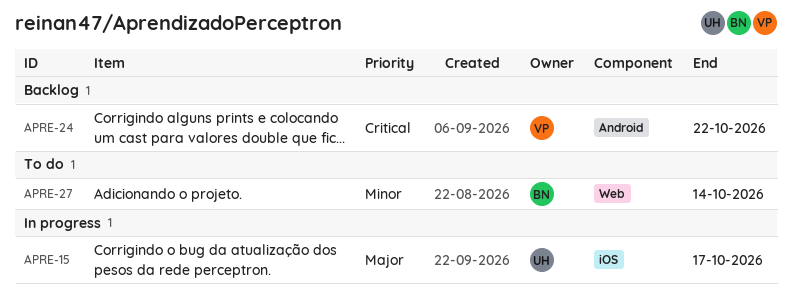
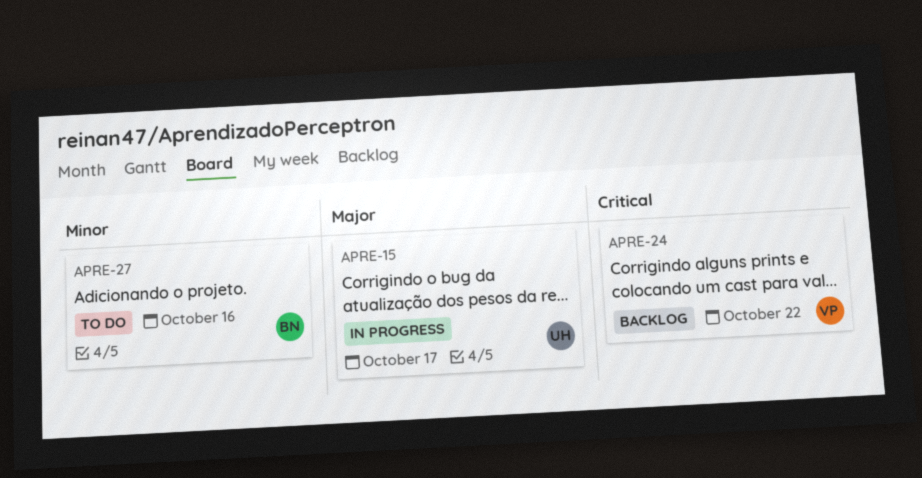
APRE-27, due: Oct 14 -> Oct 16

